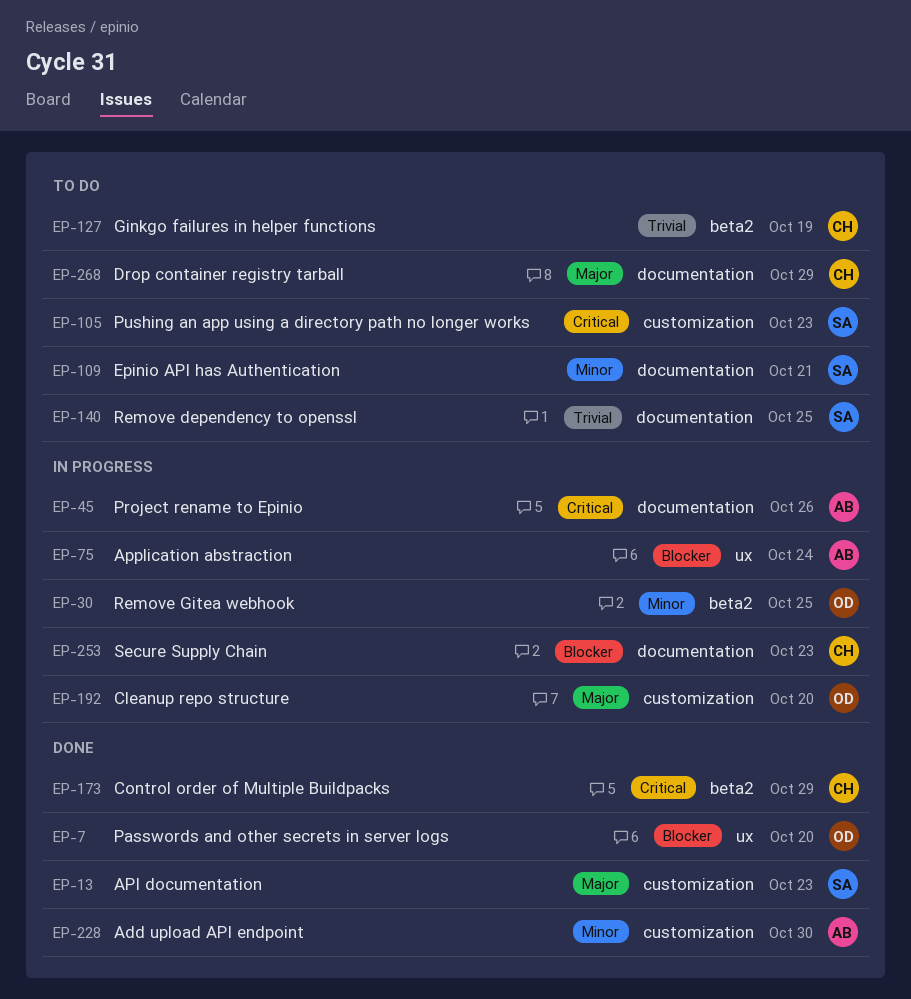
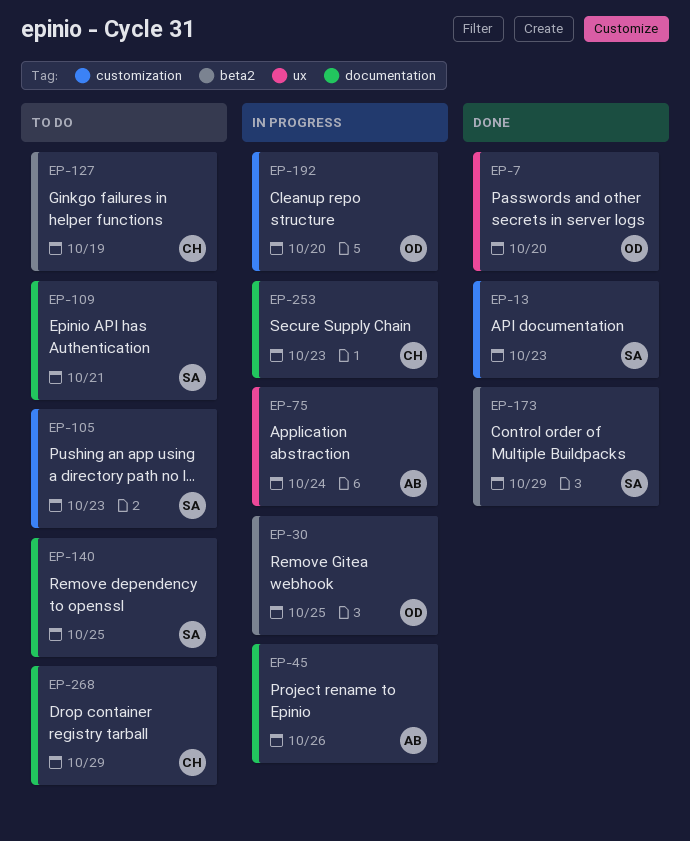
EP-173, owner: CH -> SA
EP-228: present -> none

